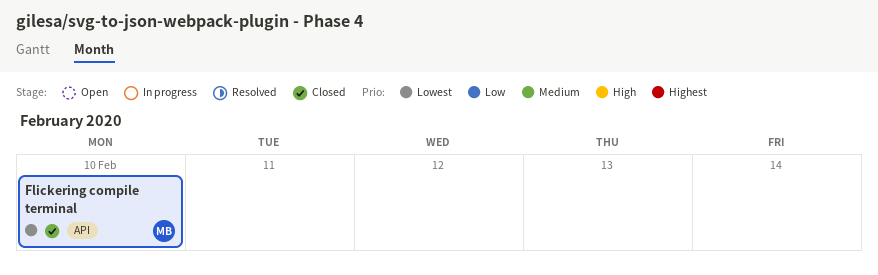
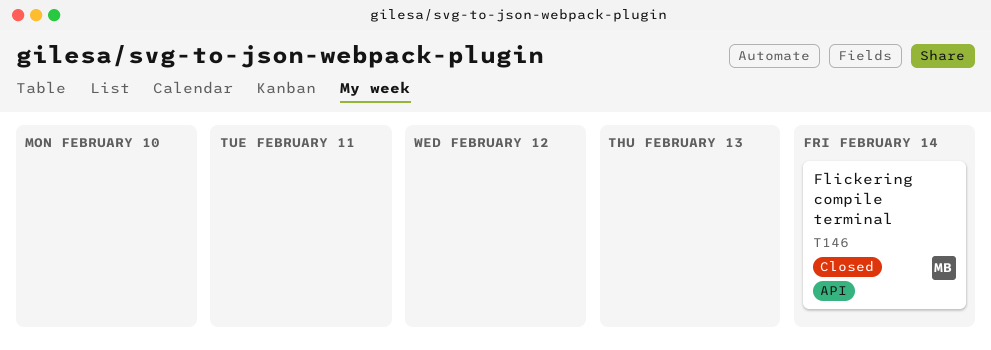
Flickering compile terminal, due: Feb 10 -> Feb 14

